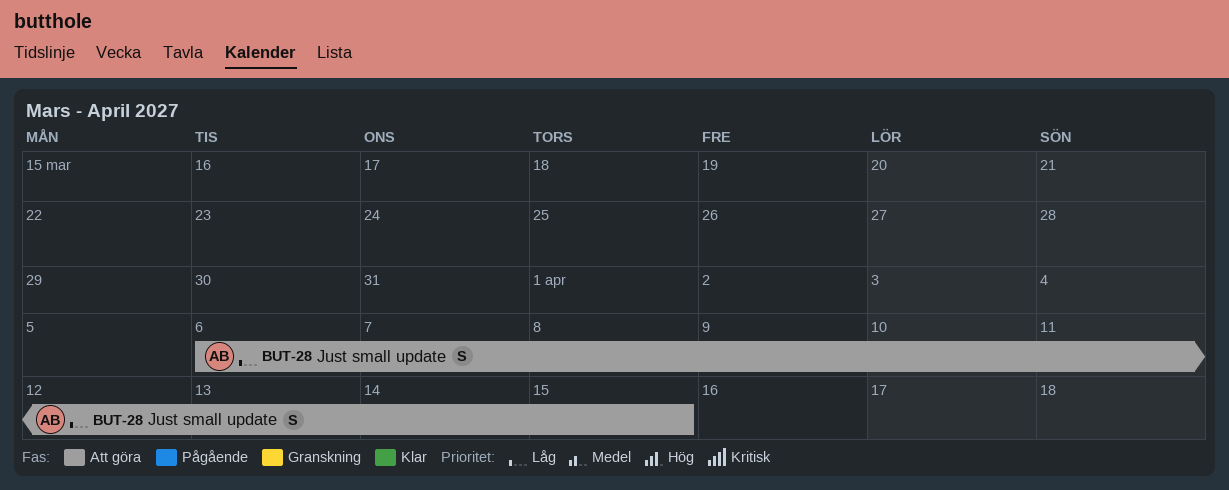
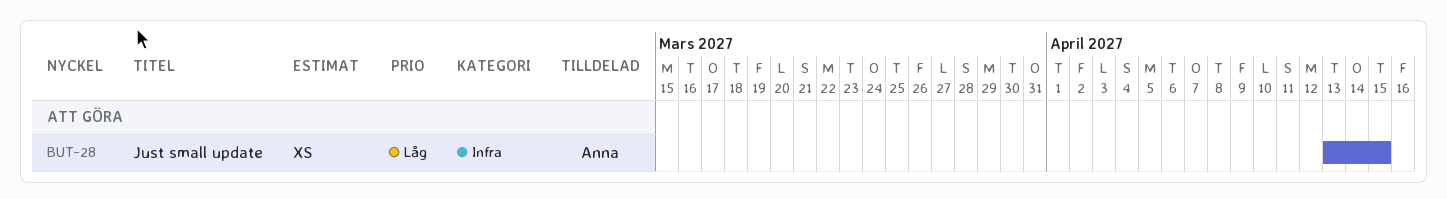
BUT-28, estimate: S -> XS
BUT-28, start: Apr 6 -> Apr 13

